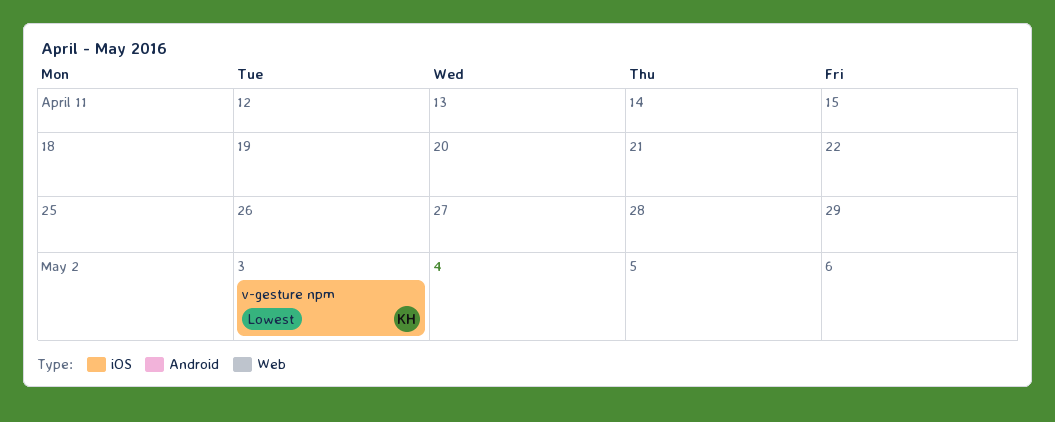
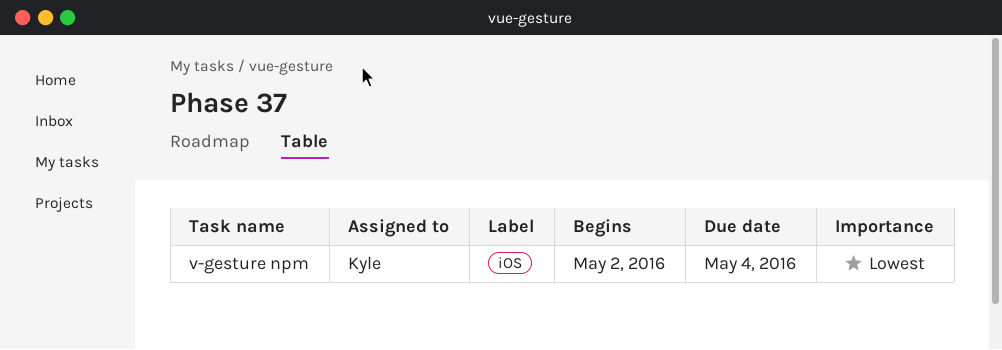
v-gesture npm, due: May 3 -> May 4

